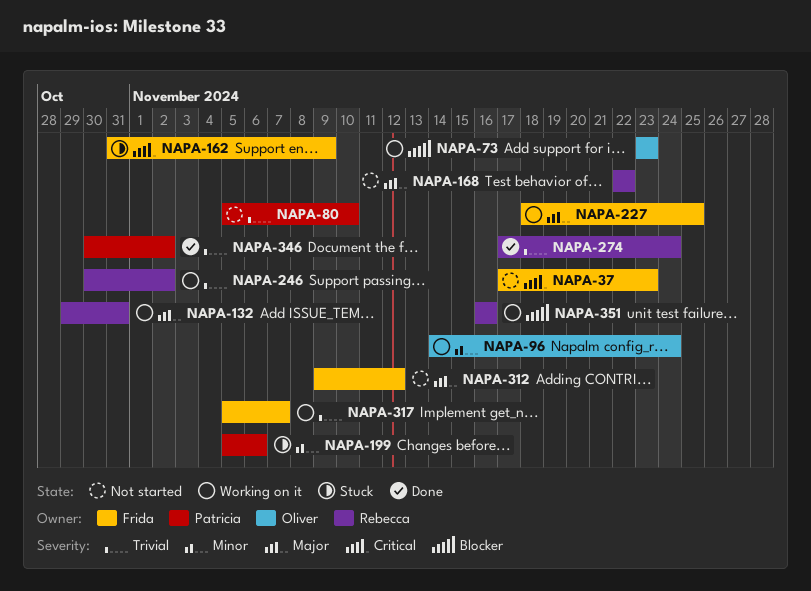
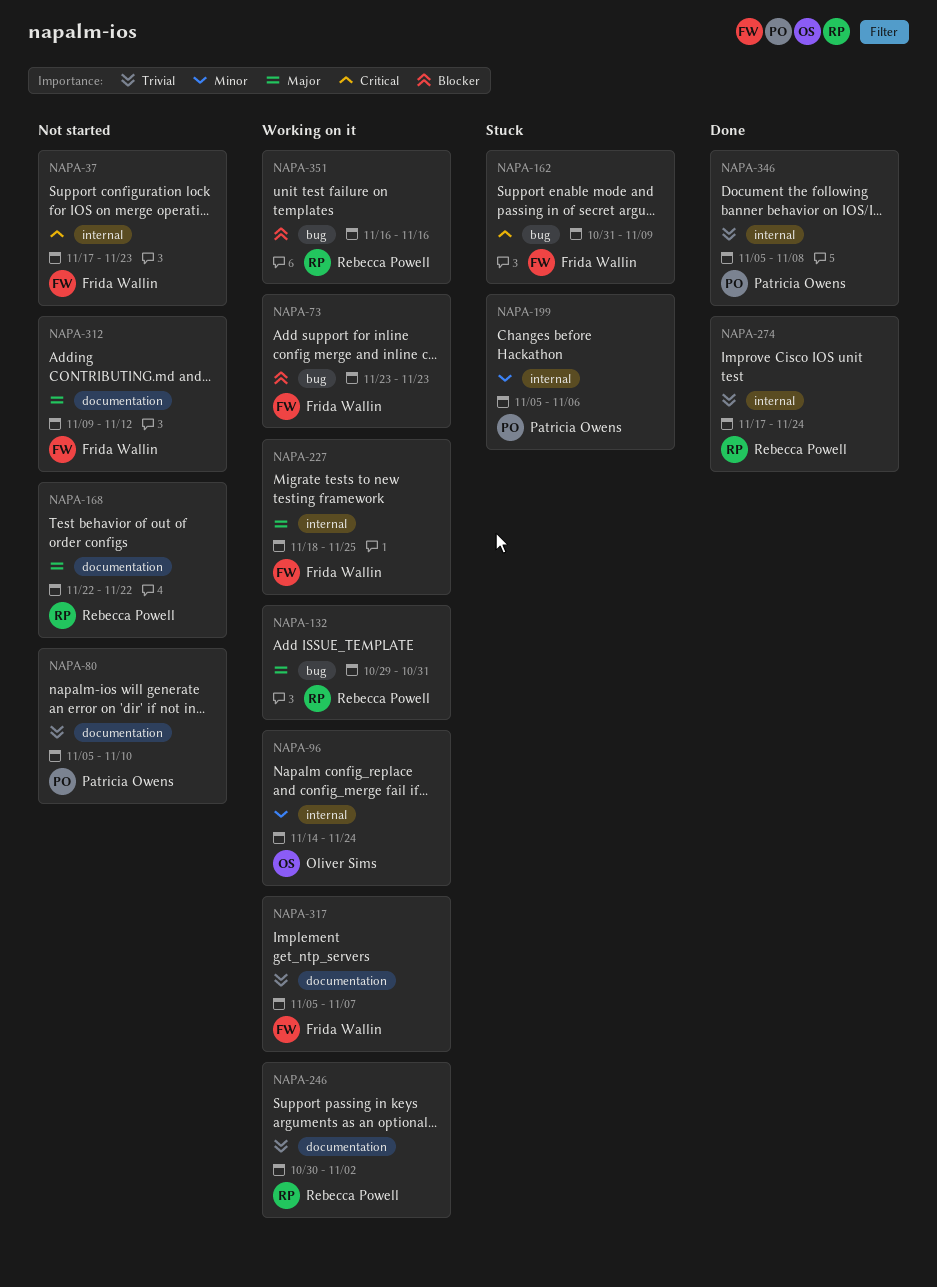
NAPA-73, owner: Oliver Sims -> Frida Wallin
NAPA-346, start: Oct 30 -> Nov 5
NAPA-346, due: Nov 2 -> Nov 8

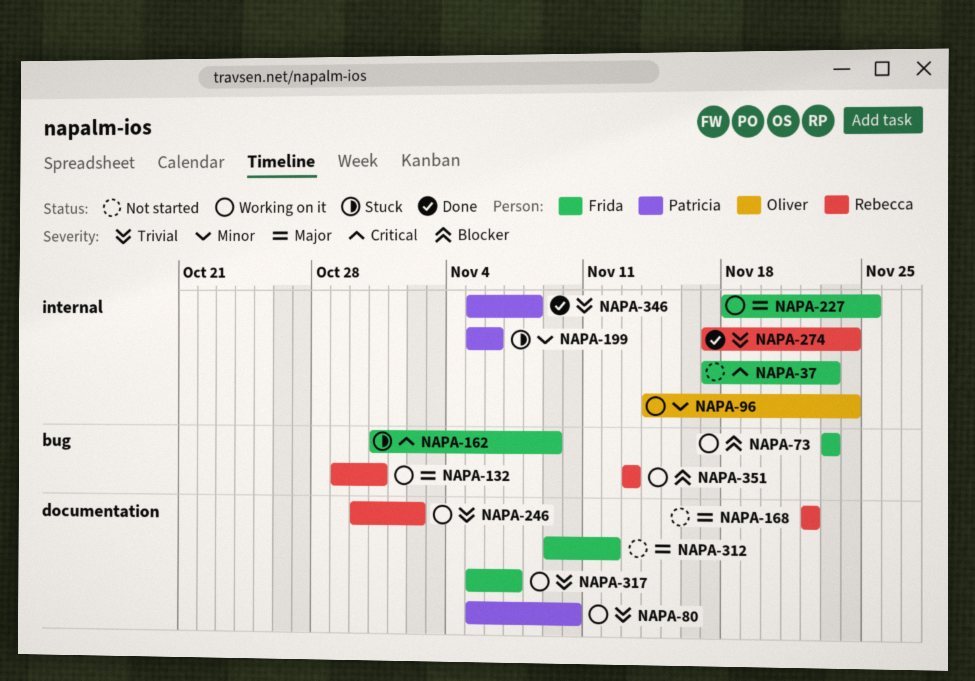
NAPA-80, status: Not started -> Working on it
NAPA-351, start: Nov 16 -> Nov 13
NAPA-351, due: Nov 16 -> Nov 13

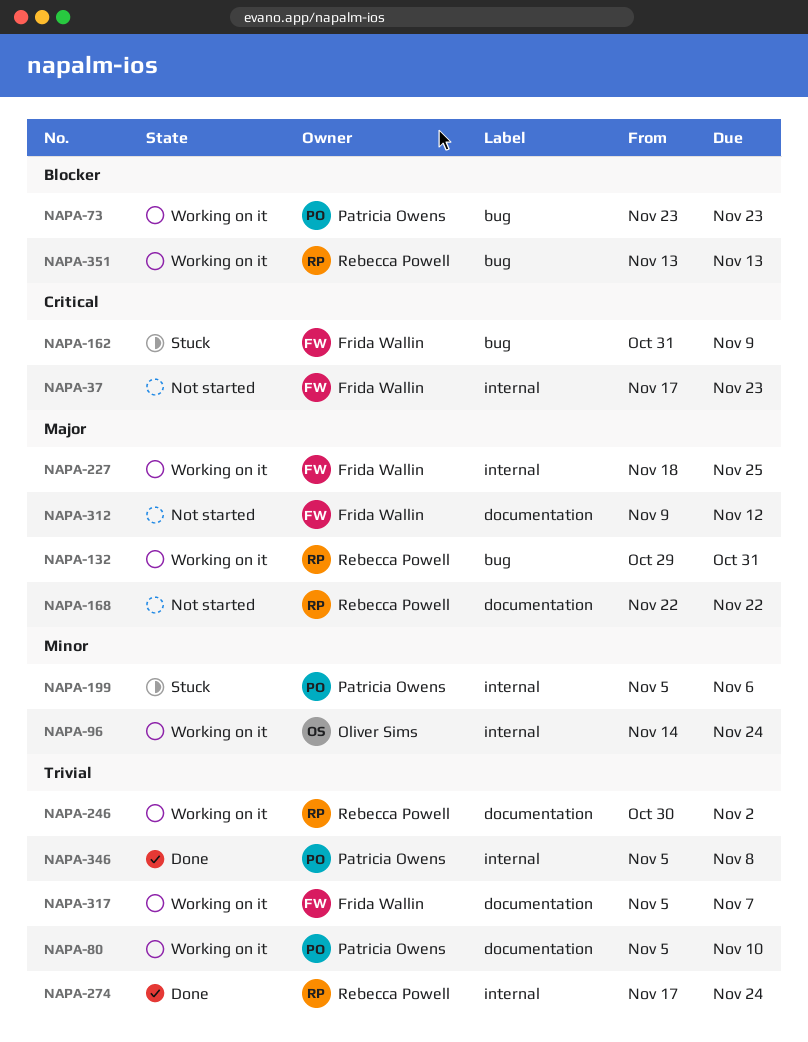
NAPA-73, owner: Frida Wallin -> Patricia Owens

